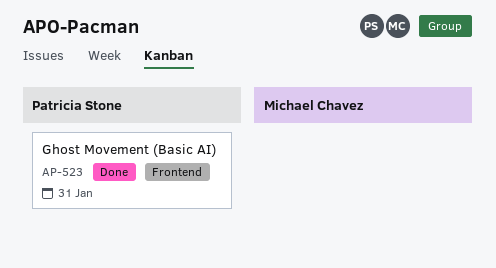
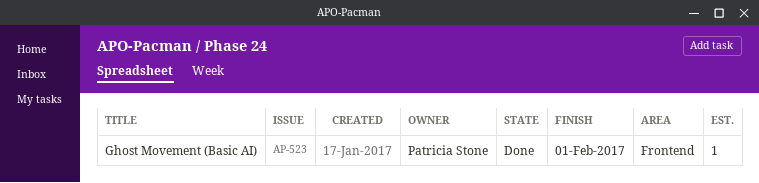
AP-523, due: Jan 31 -> Feb 1

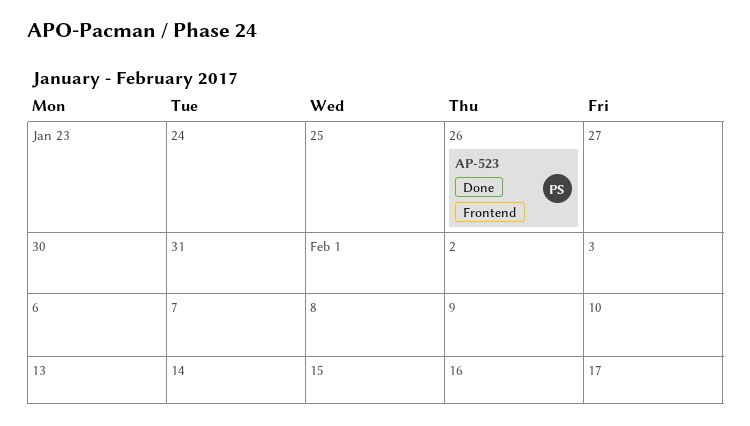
AP-523, due: Feb 1 -> Jan 26

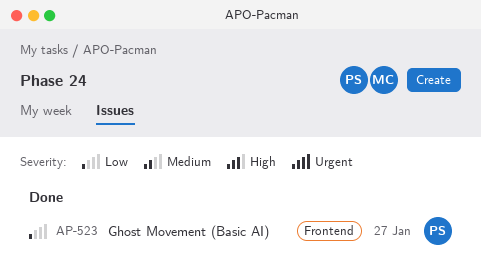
AP-523, due: Jan 26 -> Jan 27

